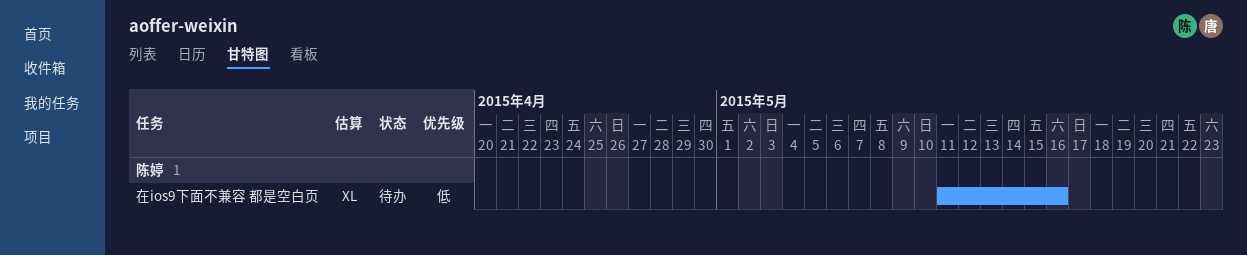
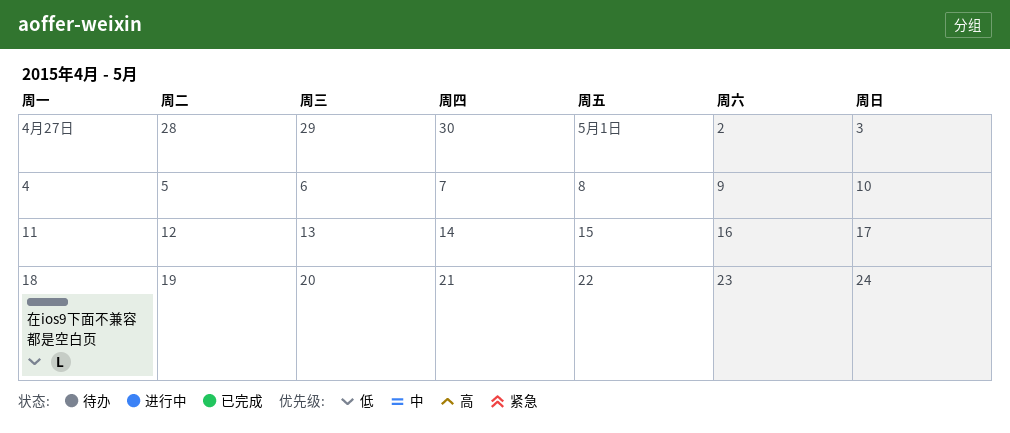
在ios9下面不兼容 都是空白页, estimate: XL -> L
在ios9下面不兼容 都是空白页, due: May 16 -> May 18

